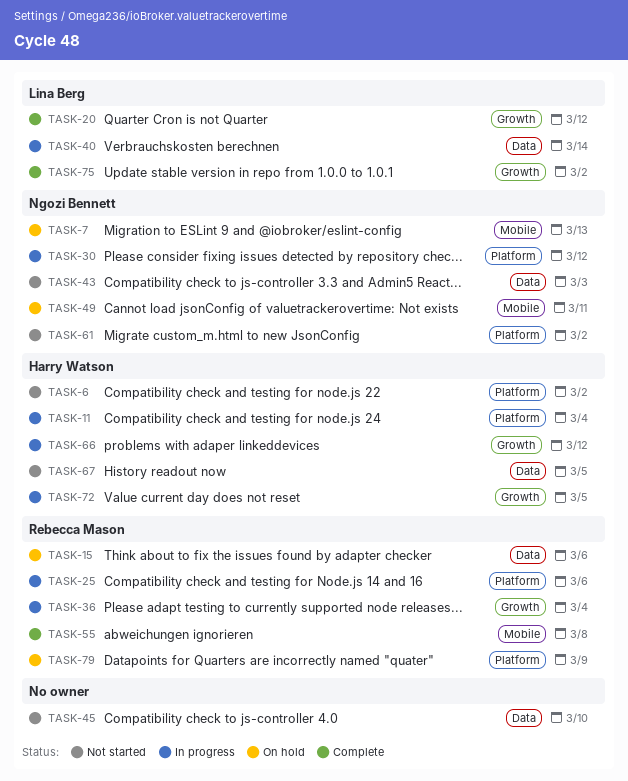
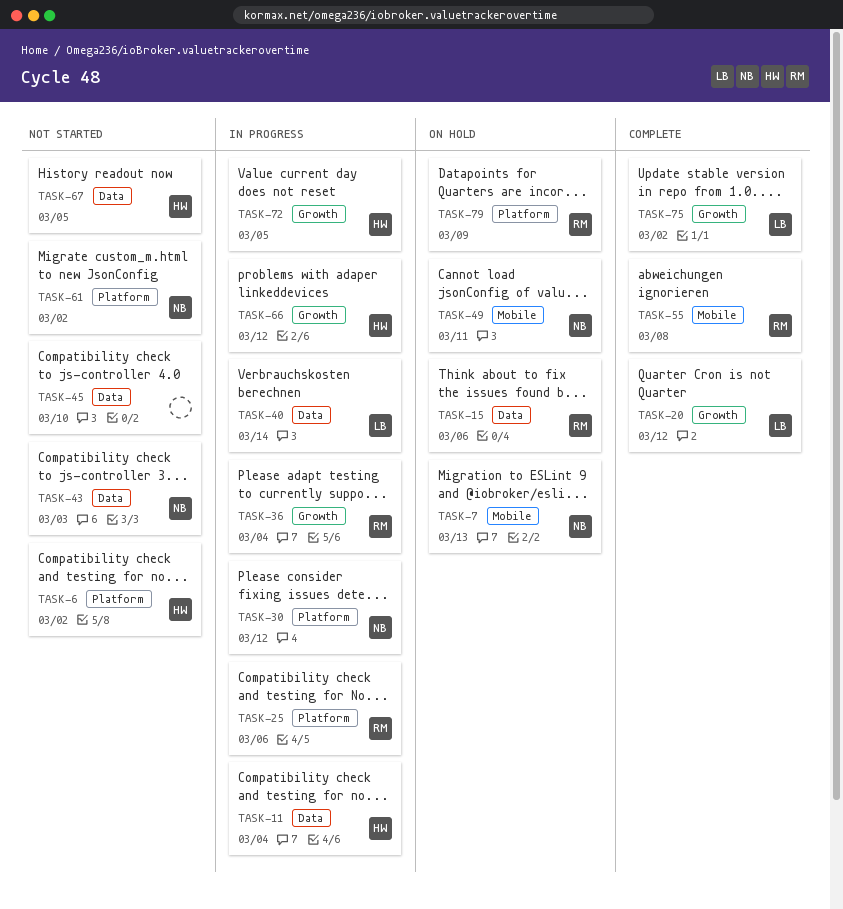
TASK-11, label: Platform -> Data

